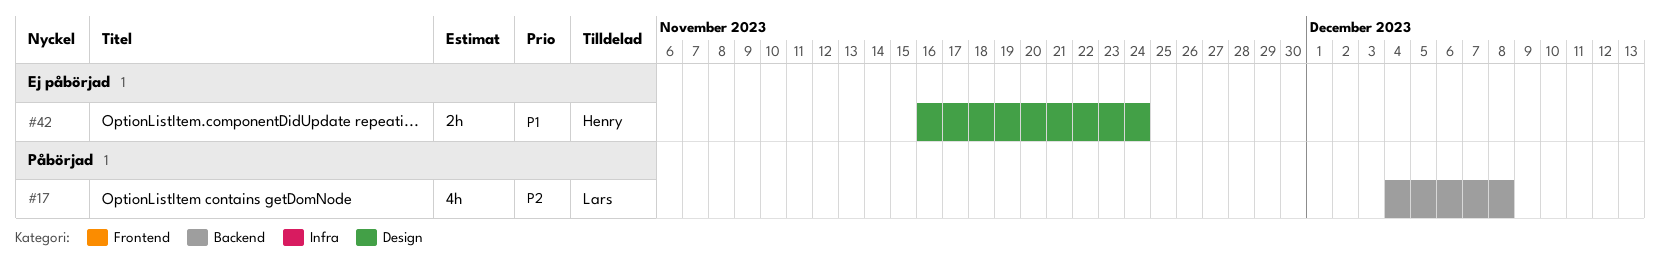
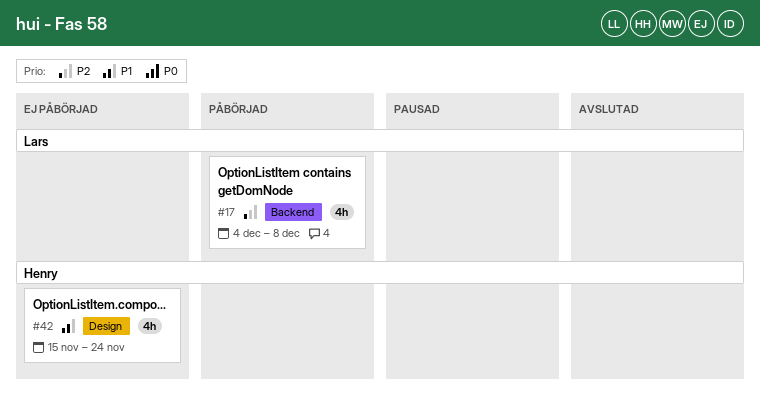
#42, estimate: 2h -> 4h
#42, start: Nov 16 -> Nov 15

